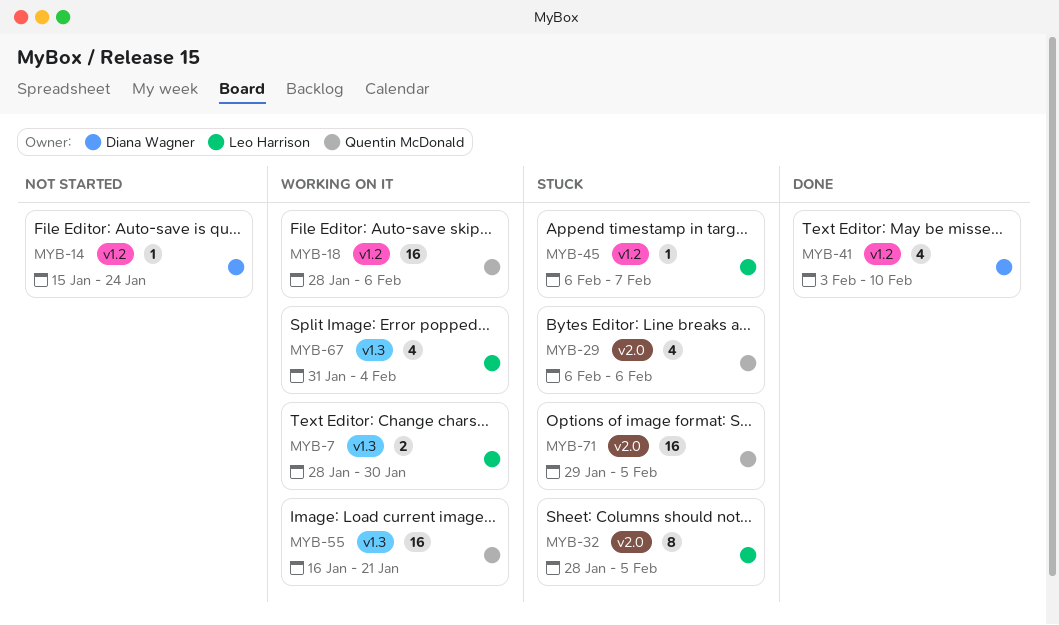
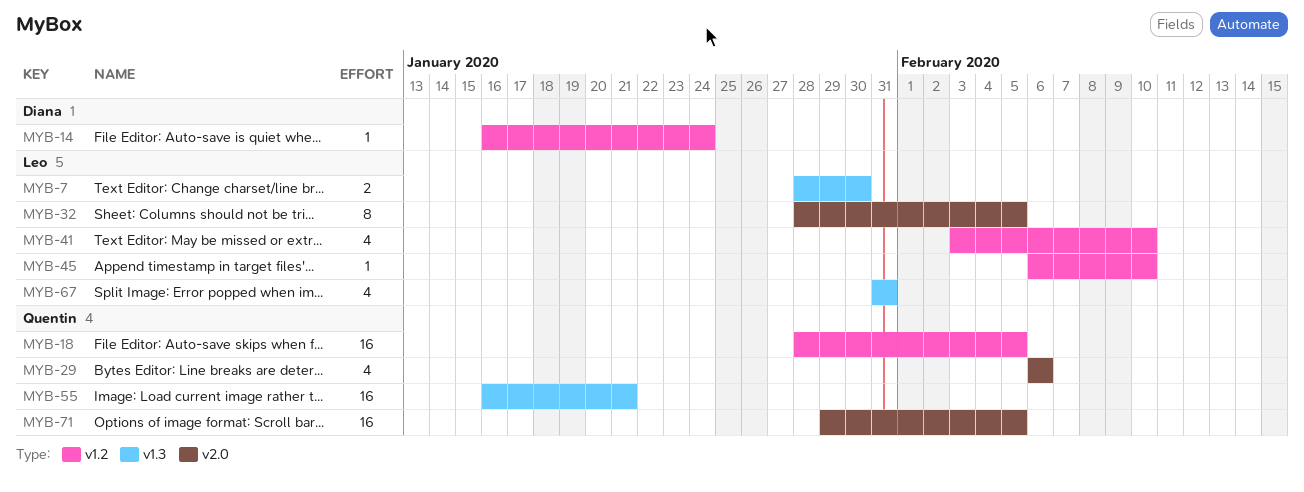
MYB-14, start: Jan 15 -> Jan 16
MYB-18, due: Feb 6 -> Feb 5
MYB-41, owner: Diana Wagner -> Leo Harrison
MYB-45, due: Feb 7 -> Feb 10
MYB-67, due: Feb 4 -> Jan 31

